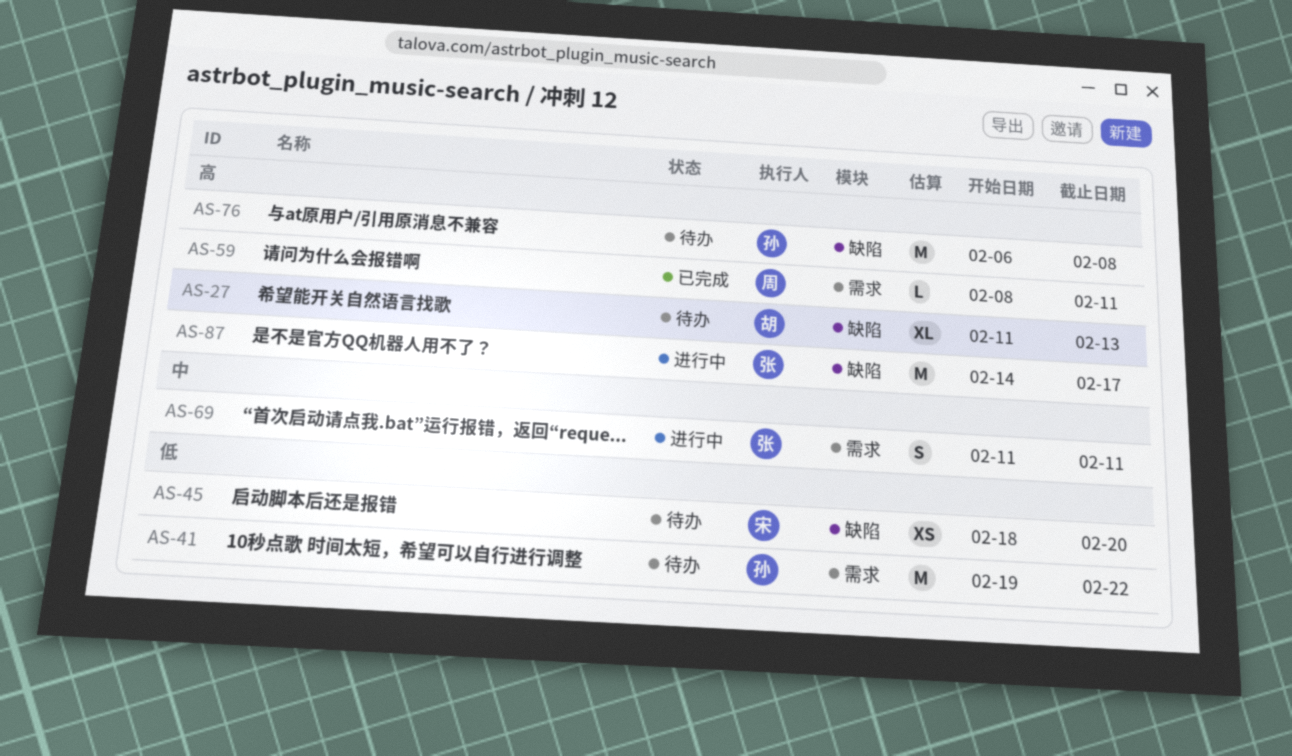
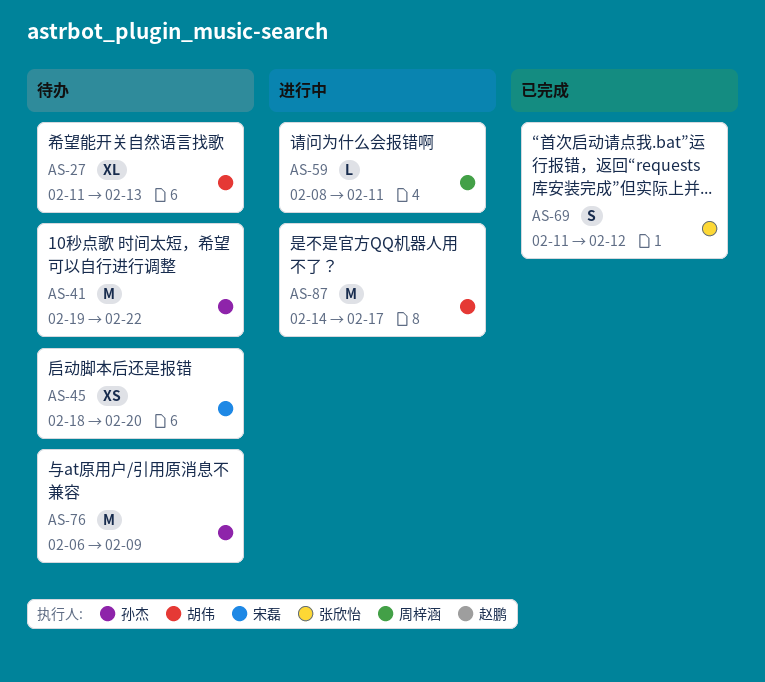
AS-59, status: 已完成 -> 进行中
AS-69, status: 进行中 -> 已完成
AS-69, due: Feb 11 -> Feb 12
AS-76, due: Feb 8 -> Feb 9
AS-87, owner: 张欣怡 -> 胡伟

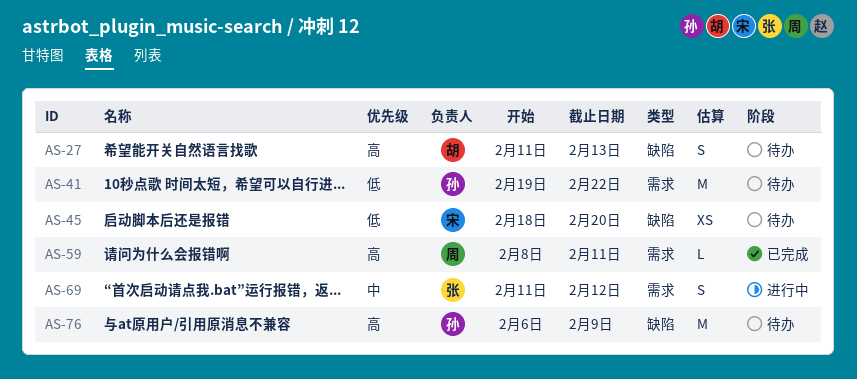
AS-27, estimate: XL -> S
AS-59, status: 进行中 -> 已完成
AS-69, status: 已完成 -> 进行中
AS-87: present -> none

